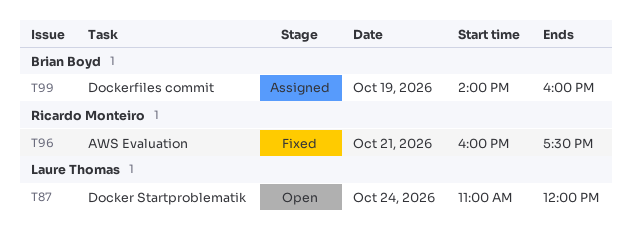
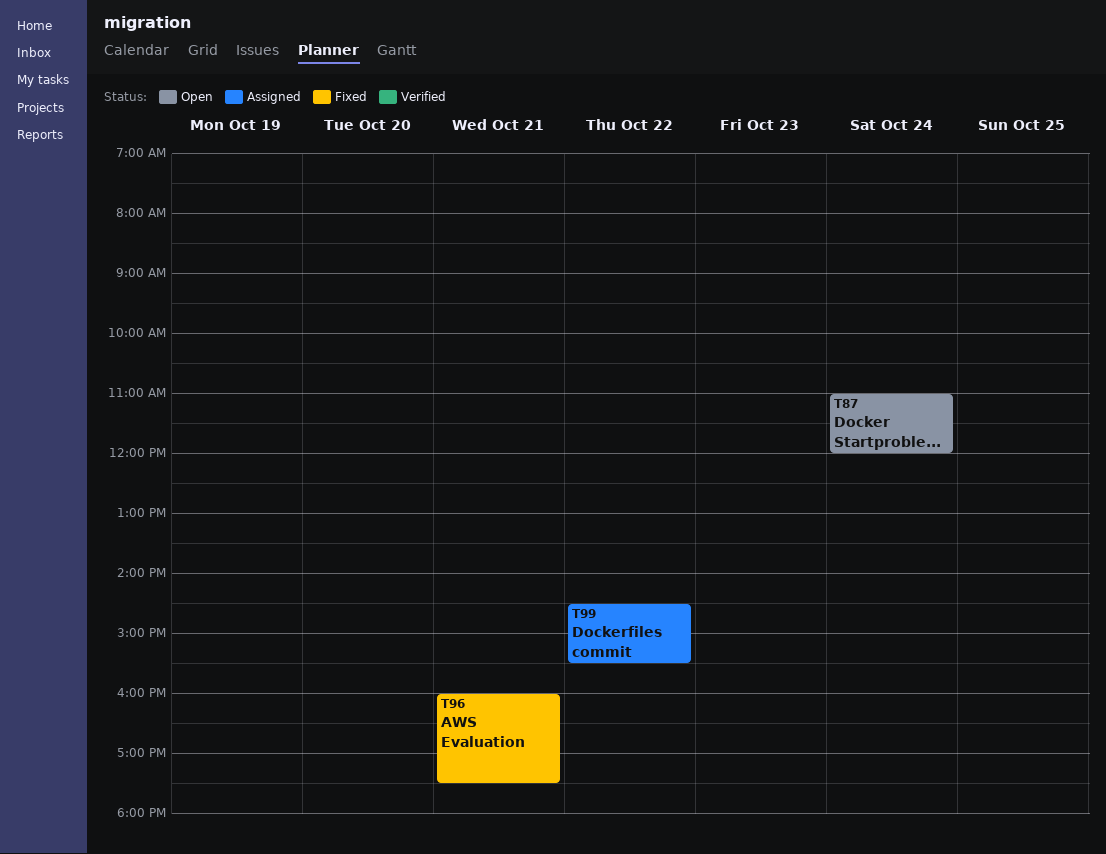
T99, day: Oct 19 -> Oct 22
T99, begins: 14:00 -> 14:30
T99, ends: 16:00 -> 15:30

